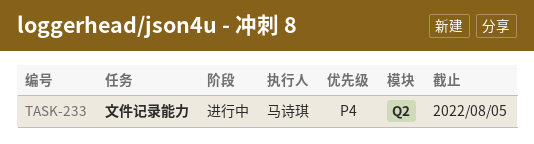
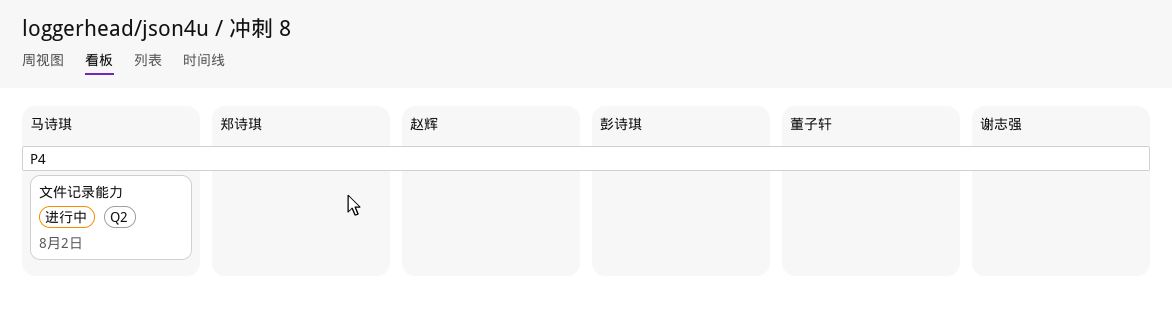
文件记录能力, due: Aug 5 -> Aug 2

